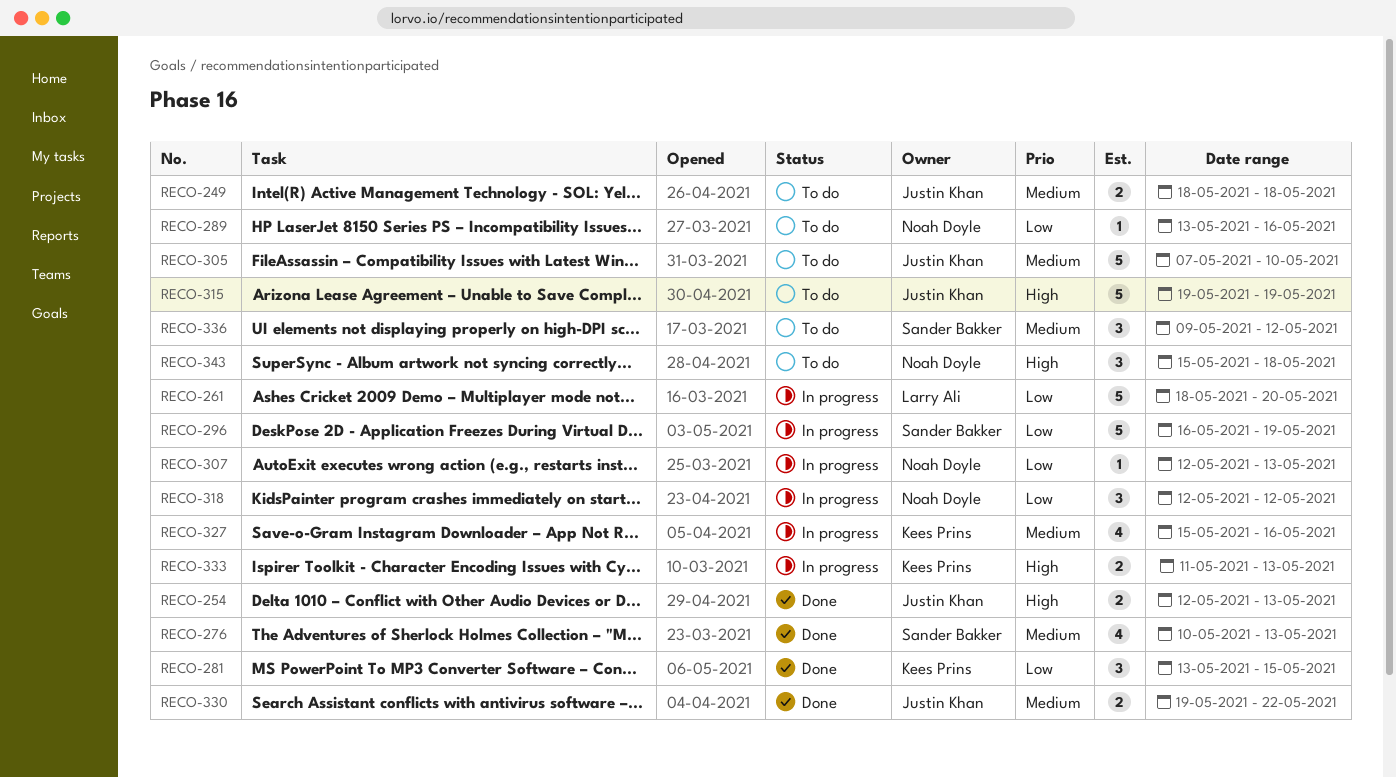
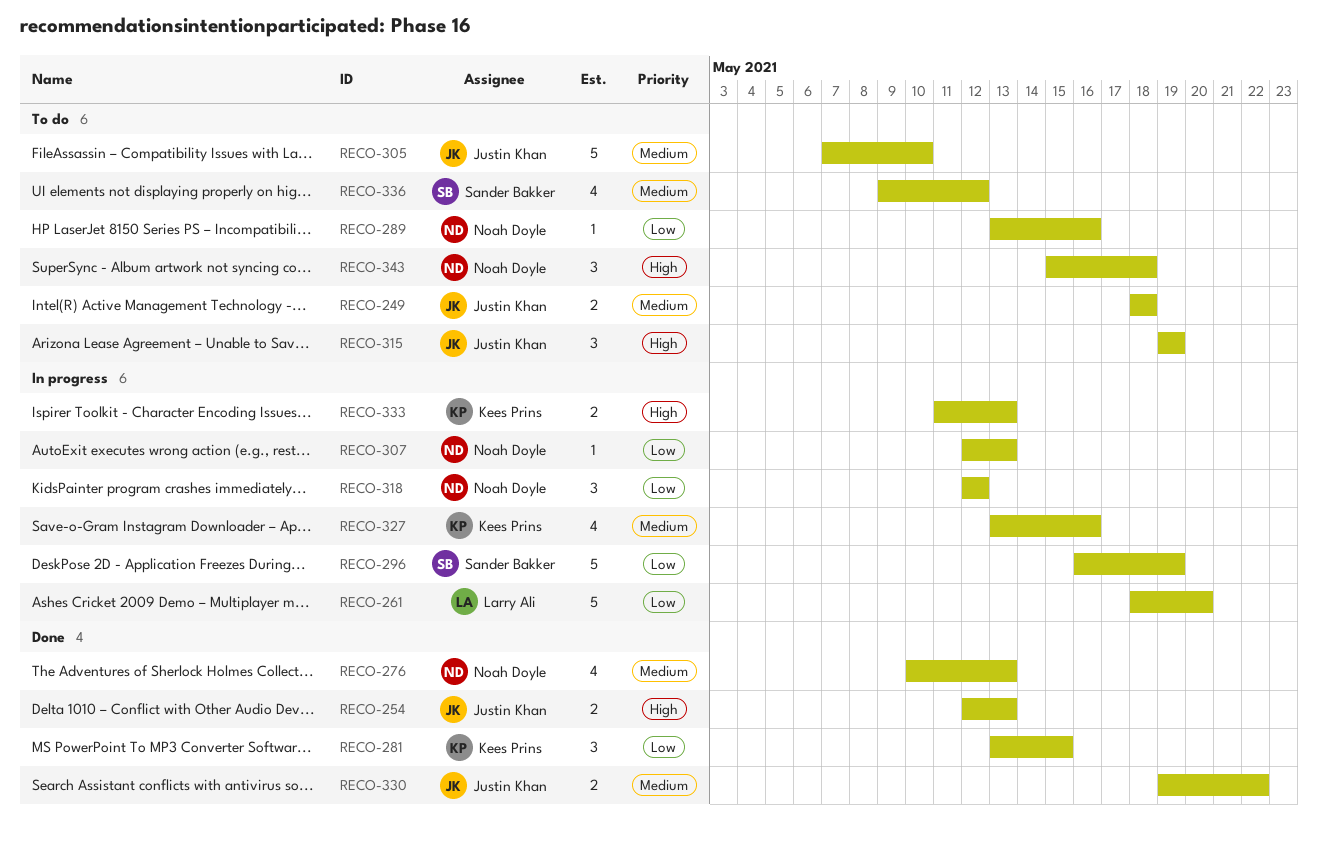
RECO-276, owner: Sander Bakker -> Noah Doyle
RECO-315, estimate: 5 -> 3
RECO-327, start: May 15 -> May 13
RECO-336, estimate: 3 -> 4

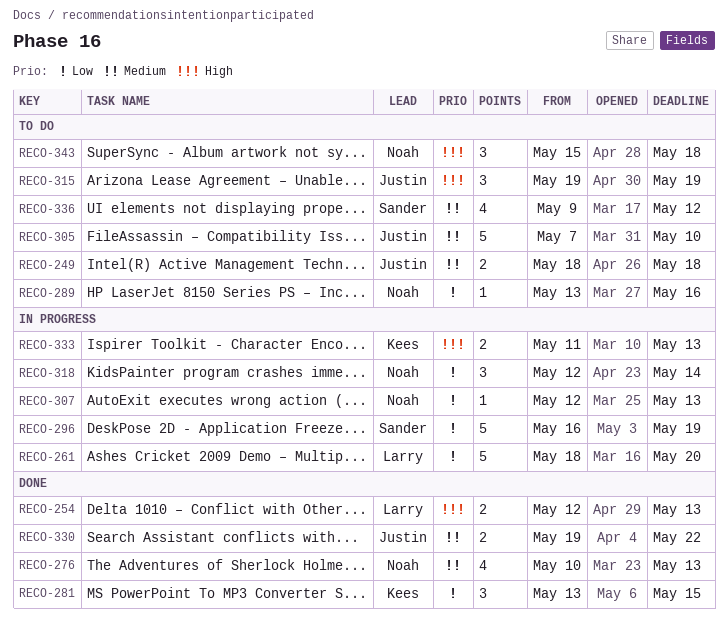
RECO-254, owner: Justin Khan -> Larry Ali
RECO-318, due: May 12 -> May 14
RECO-327: present -> none

